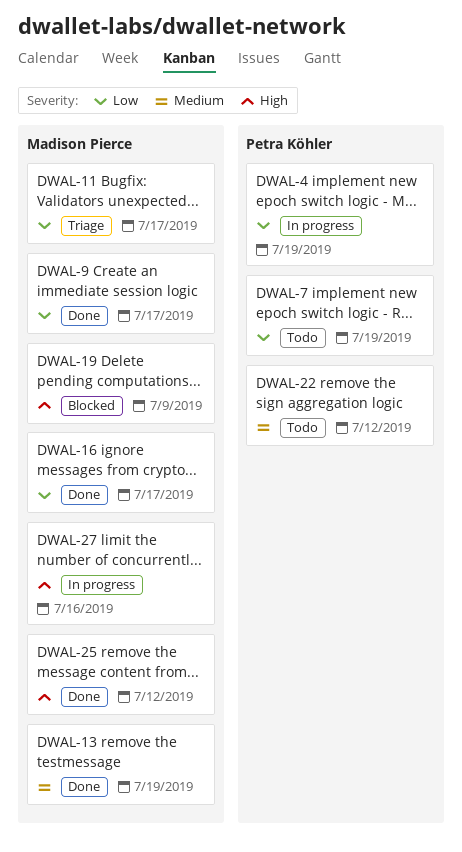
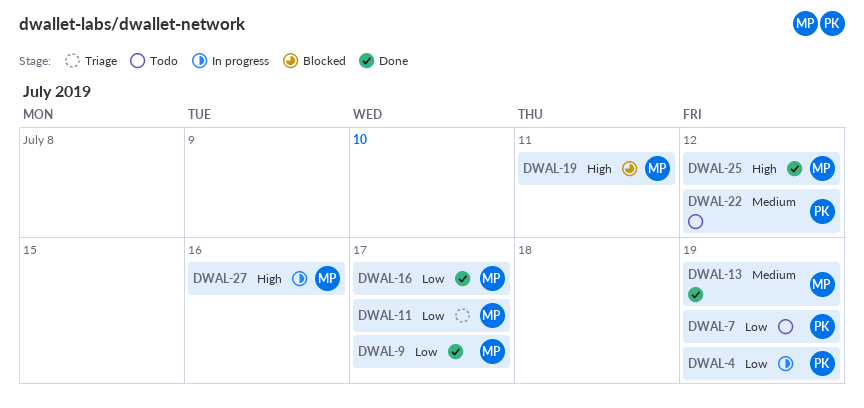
DWAL-19, due: Jul 9 -> Jul 11

